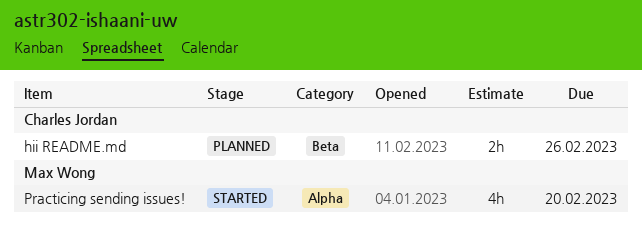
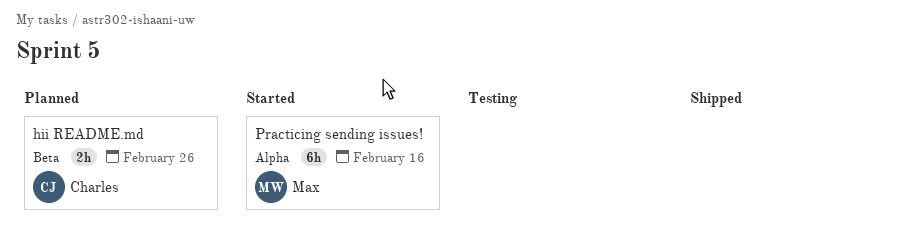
Practicing sending issues!, estimate: 4h -> 6h
Practicing sending issues!, due: Feb 20 -> Feb 16

